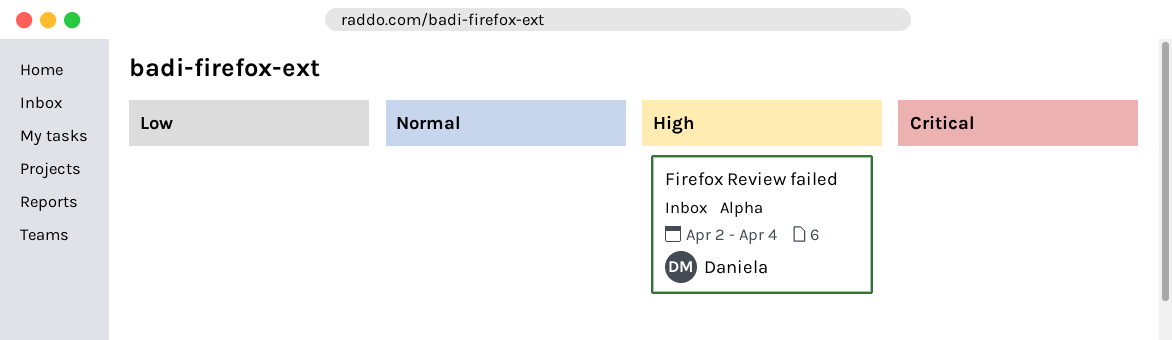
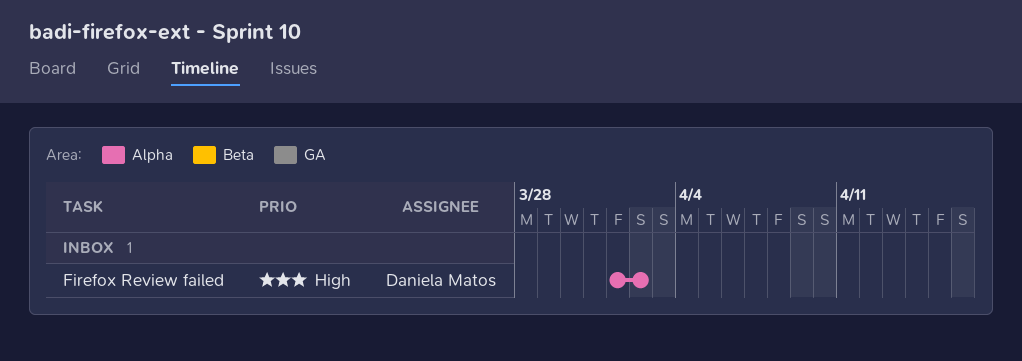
Firefox Review failed, start: Apr 2 -> Apr 1
Firefox Review failed, due: Apr 4 -> Apr 2

